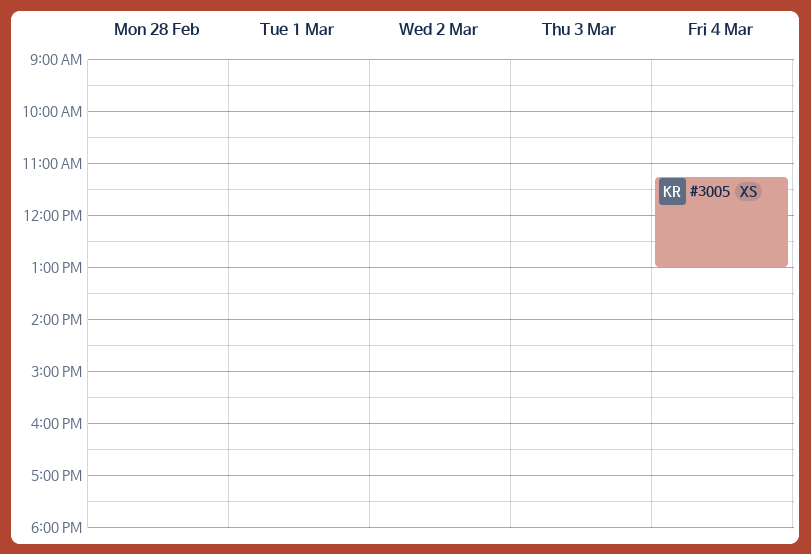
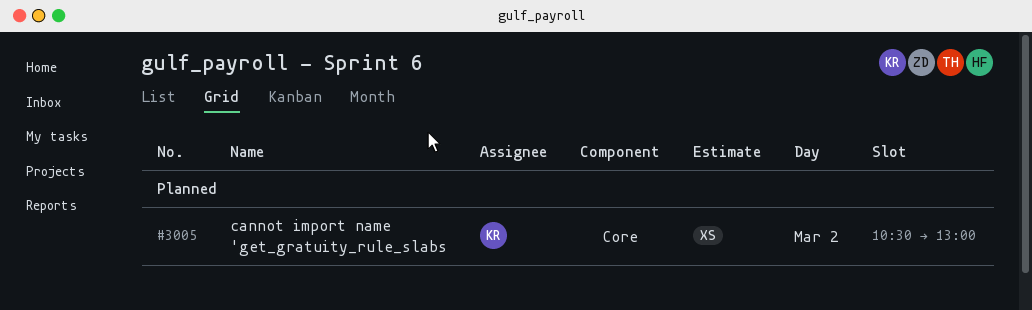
#3005, day: Mar 4 -> Mar 2
#3005, begins: 11:15 -> 10:30

